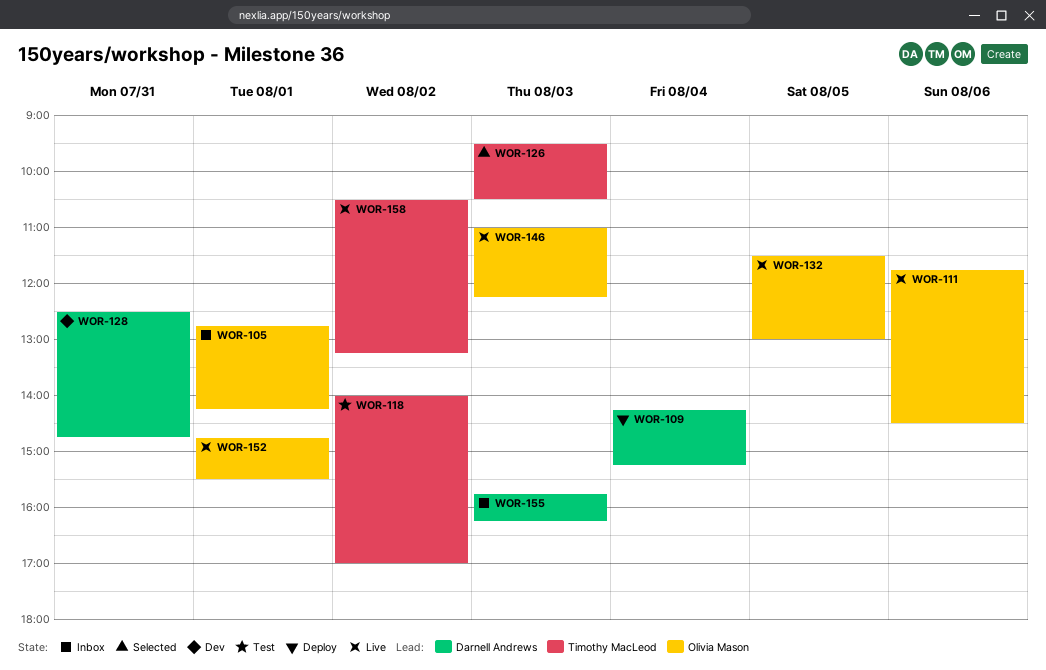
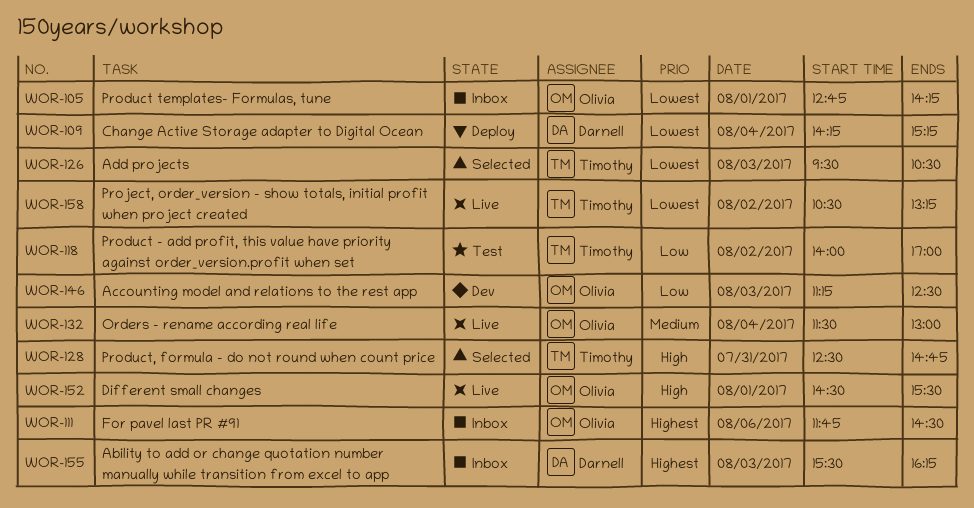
WOR-111, status: Live -> Inbox
WOR-128, status: Dev -> Selected
WOR-128, owner: Darnell Andrews -> Timothy MacLeod
WOR-132, day: Aug 5 -> Aug 4
WOR-146, status: Live -> Dev
WOR-146, begins: 11:00 -> 11:15
WOR-146, ends: 12:15 -> 12:30
WOR-152, begins: 14:45 -> 14:30
WOR-155, begins: 15:45 -> 15:30

